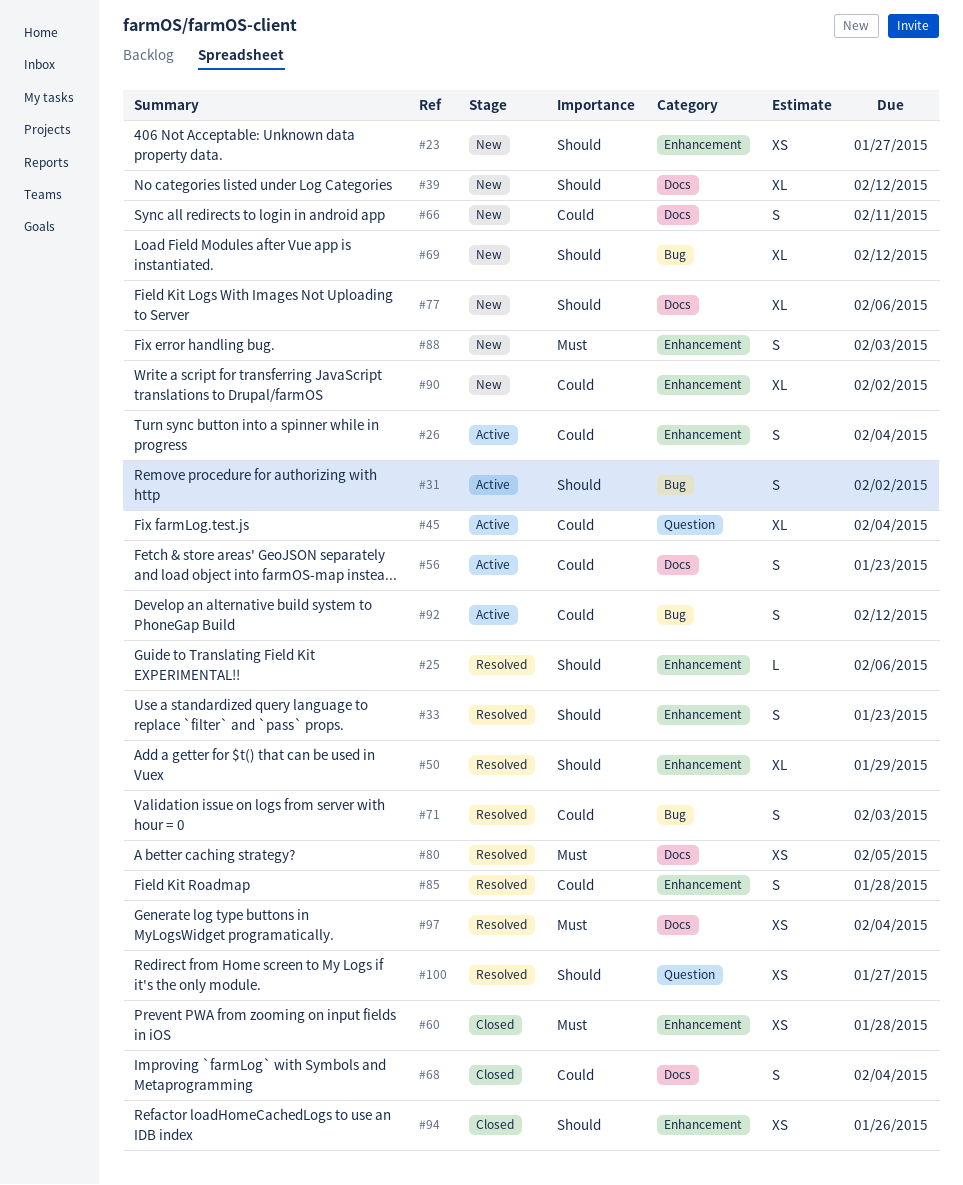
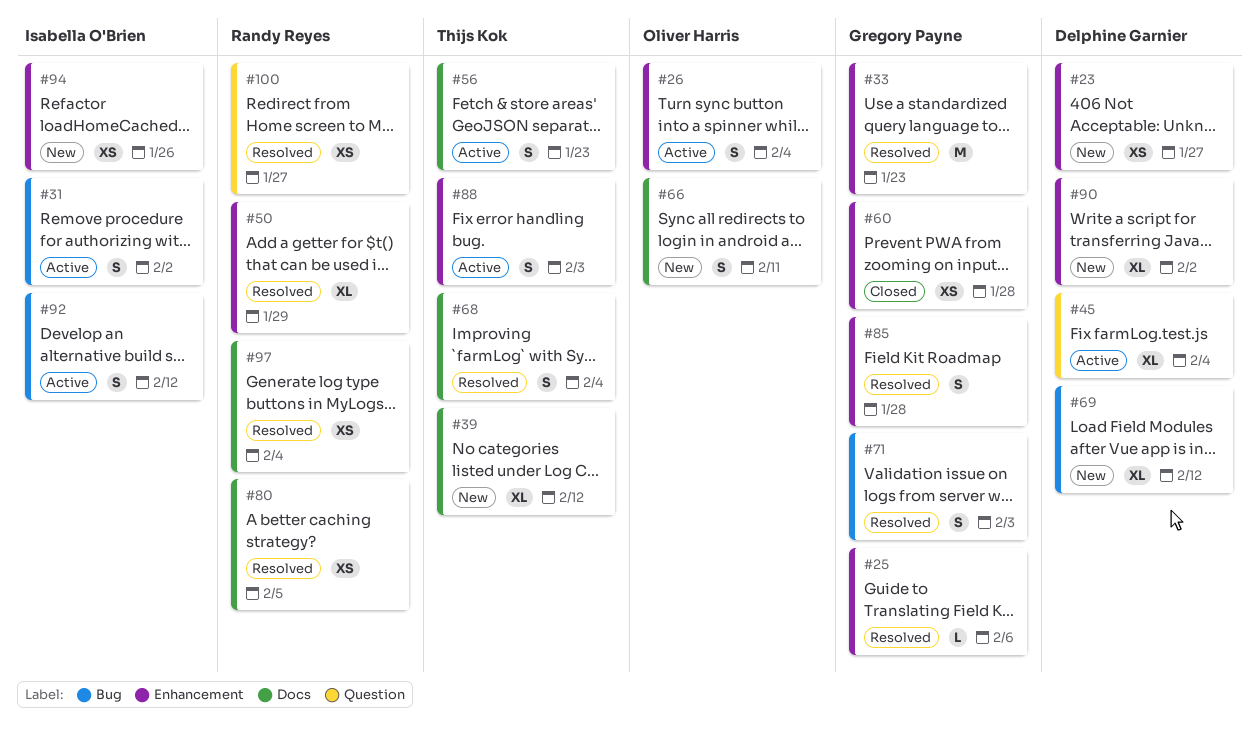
#33, estimate: S -> M
#68, status: Closed -> Resolved
#77: present -> none
#88, status: New -> Active
#94, status: Closed -> New

